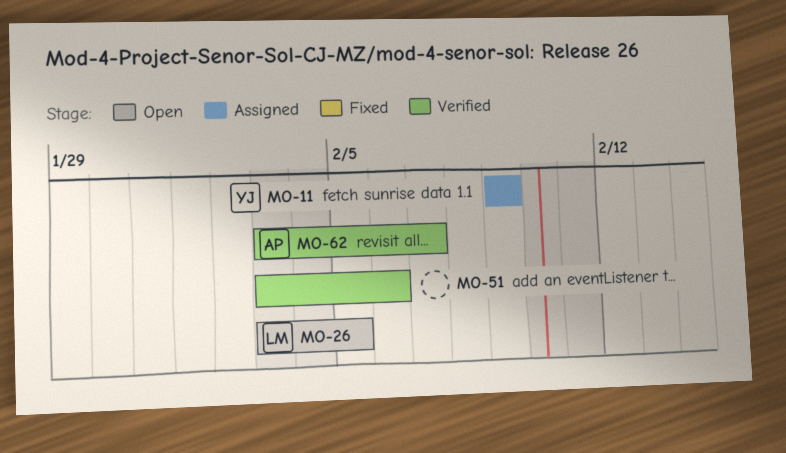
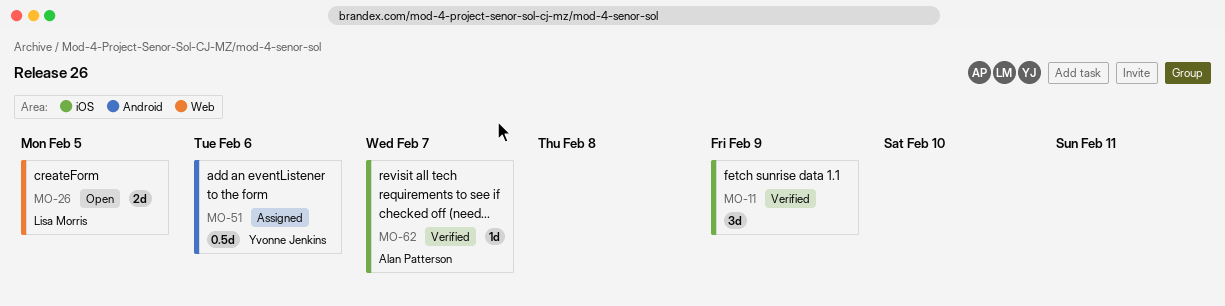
MO-11, status: Assigned -> Verified
MO-11, owner: Yvonne Jenkins -> none
MO-51, status: Verified -> Assigned
MO-51, owner: none -> Yvonne Jenkins

